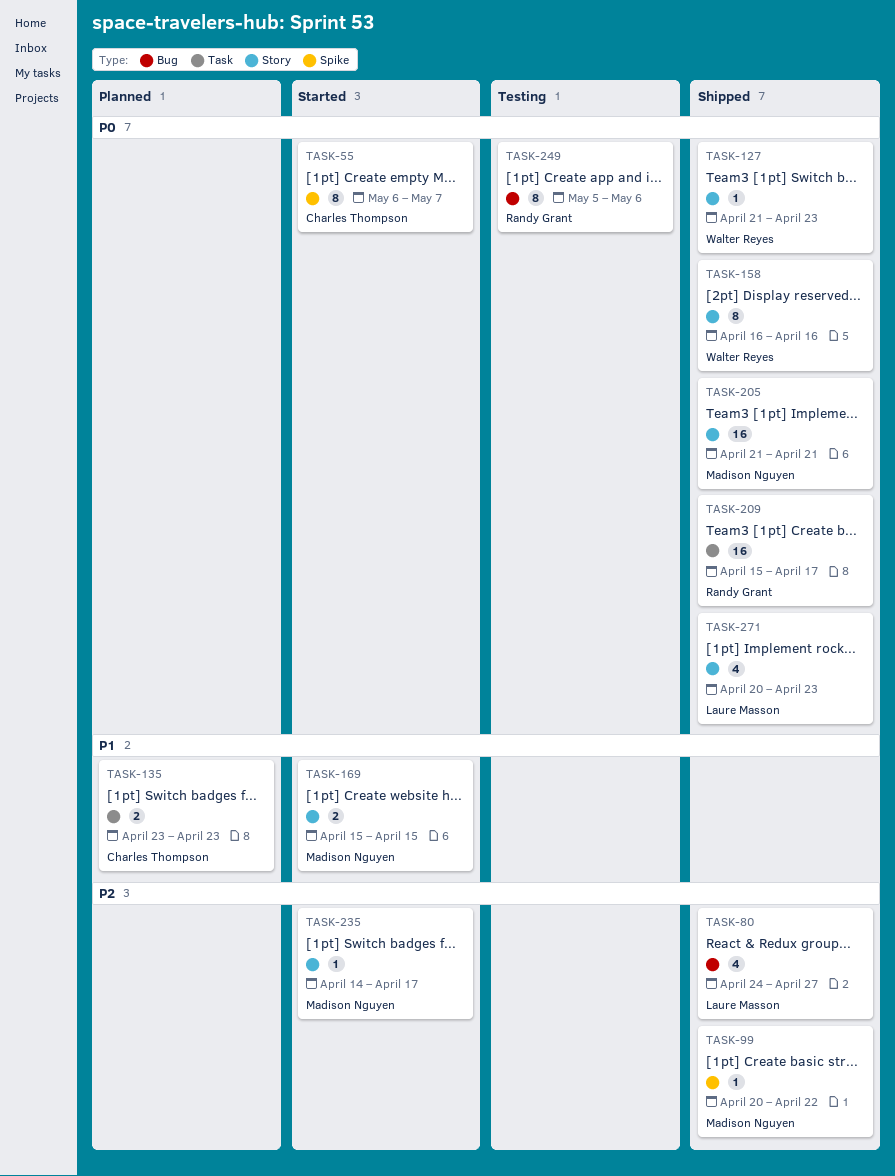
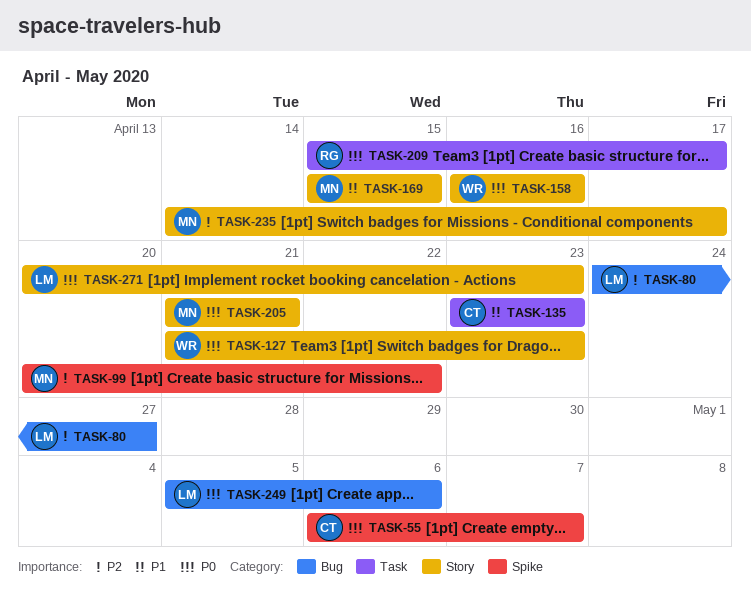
TASK-249, owner: Randy Grant -> Laure Masson

